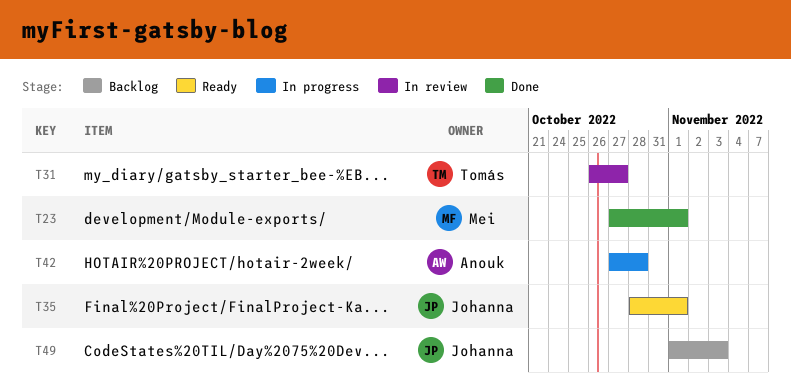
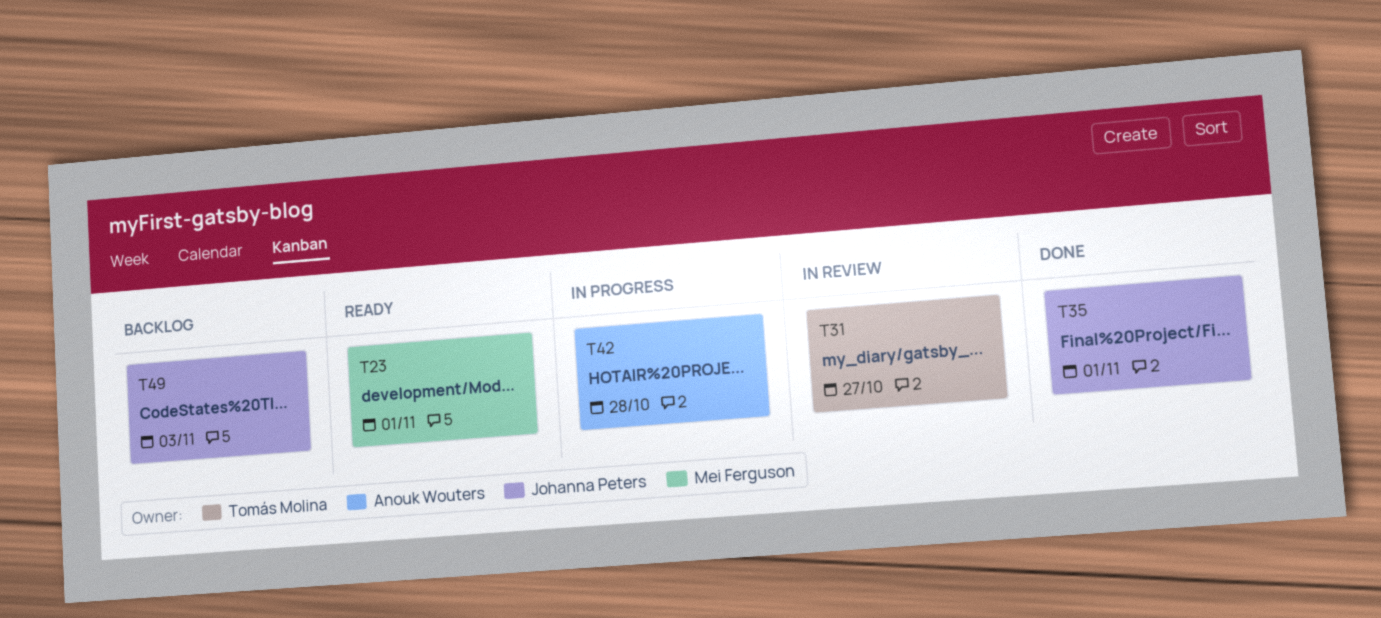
T23, status: Done -> Ready
T35, status: Ready -> Done

